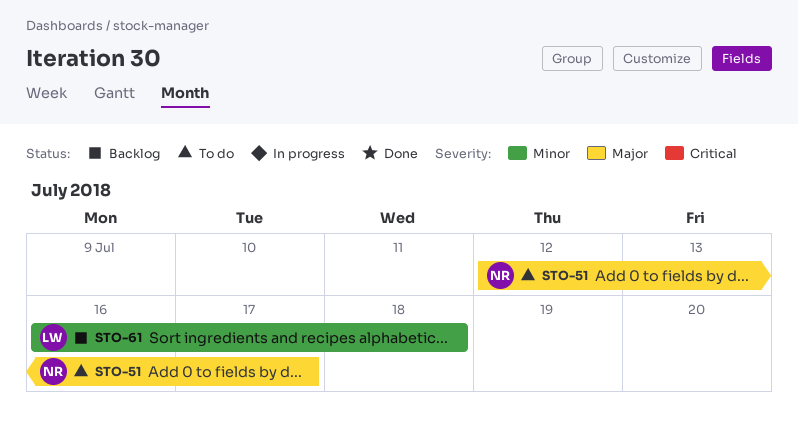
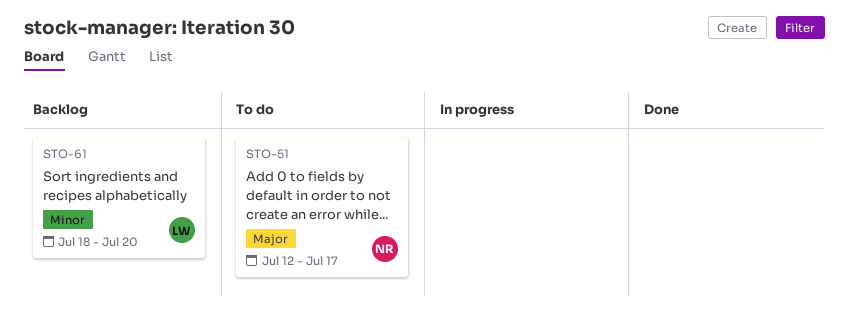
STO-61, start: Jul 16 -> Jul 18
STO-61, due: Jul 18 -> Jul 20

